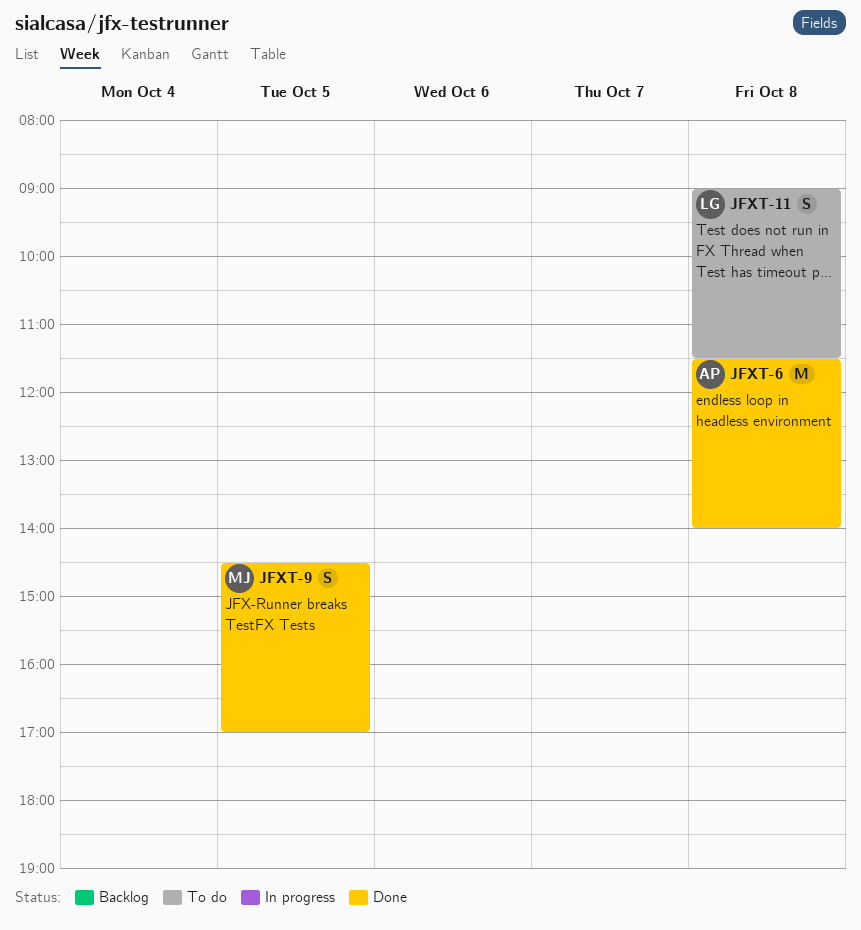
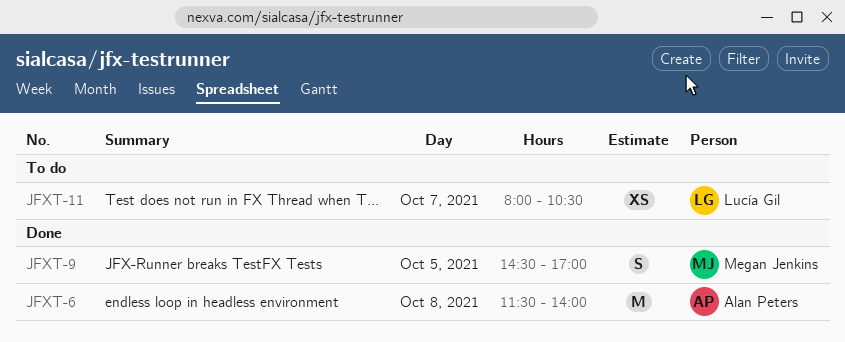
JFXT-11, estimate: S -> XS
JFXT-11, day: Oct 8 -> Oct 7
JFXT-11, begins: 09:00 -> 08:00
JFXT-11, ends: 11:30 -> 10:30

